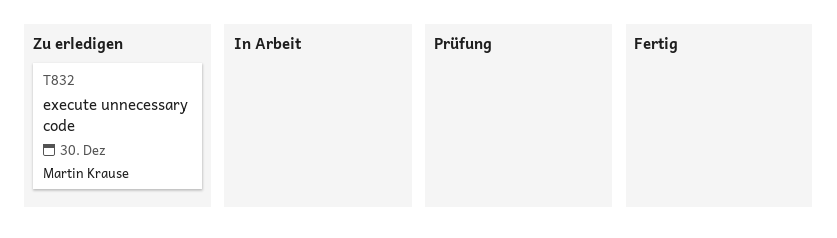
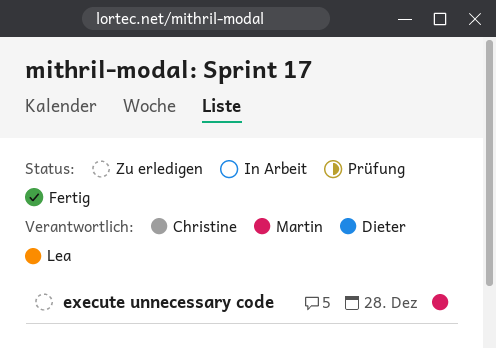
execute unnecessary code, due: Dec 30 -> Dec 28

